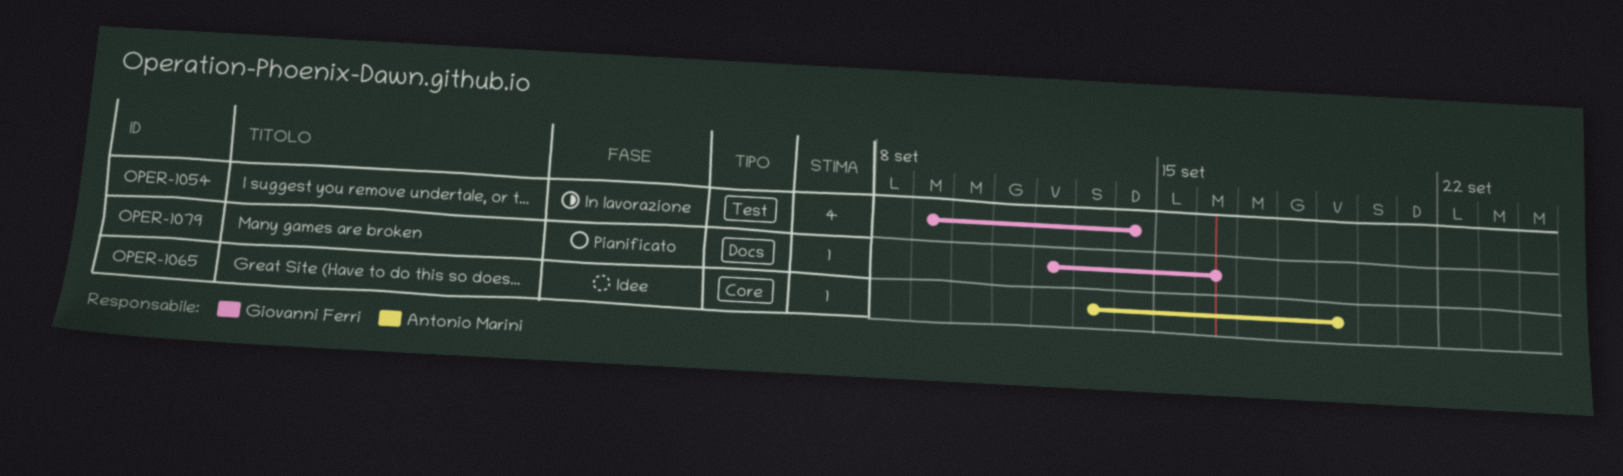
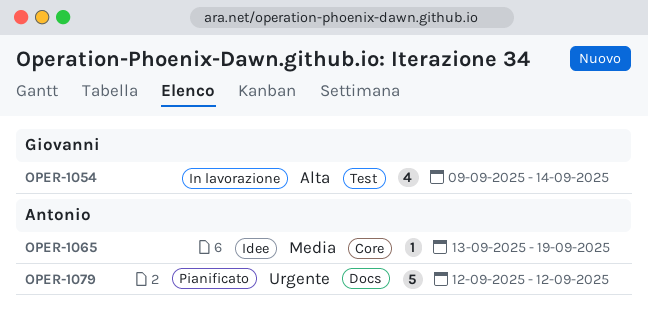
OPER-1079, owner: Giovanni Ferri -> Antonio Marini
OPER-1079, estimate: 1 -> 5
OPER-1079, due: Sep 16 -> Sep 12

